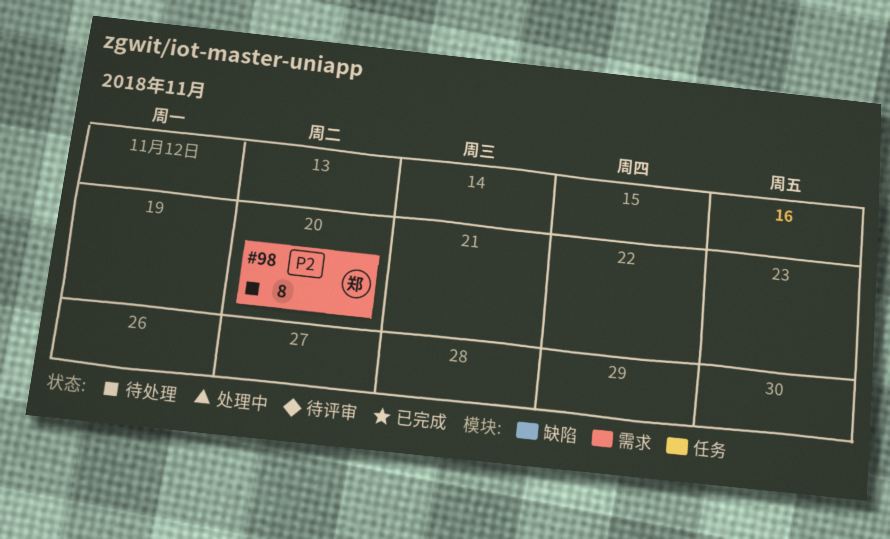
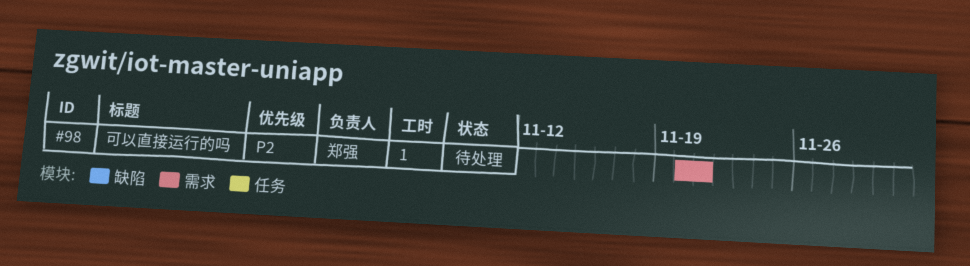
#98, estimate: 8 -> 1
#98, due: Nov 20 -> Nov 21

